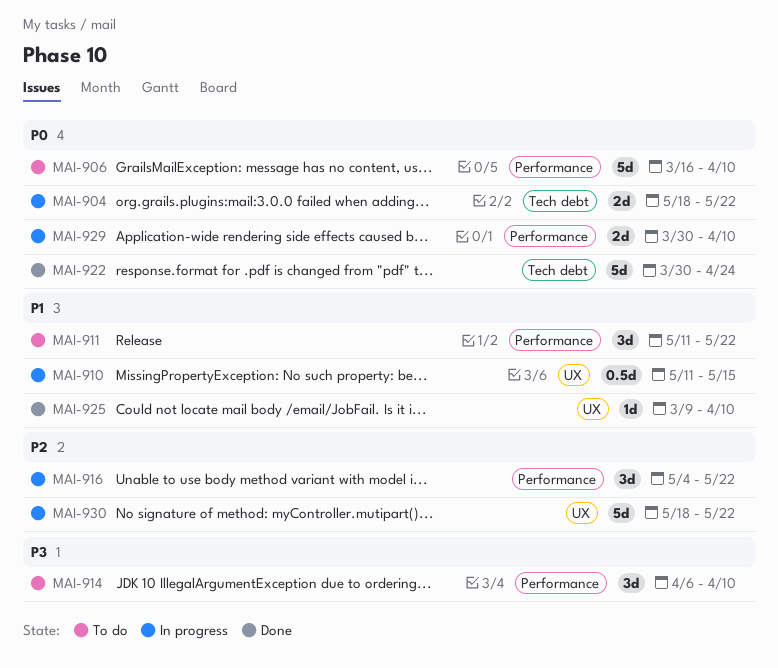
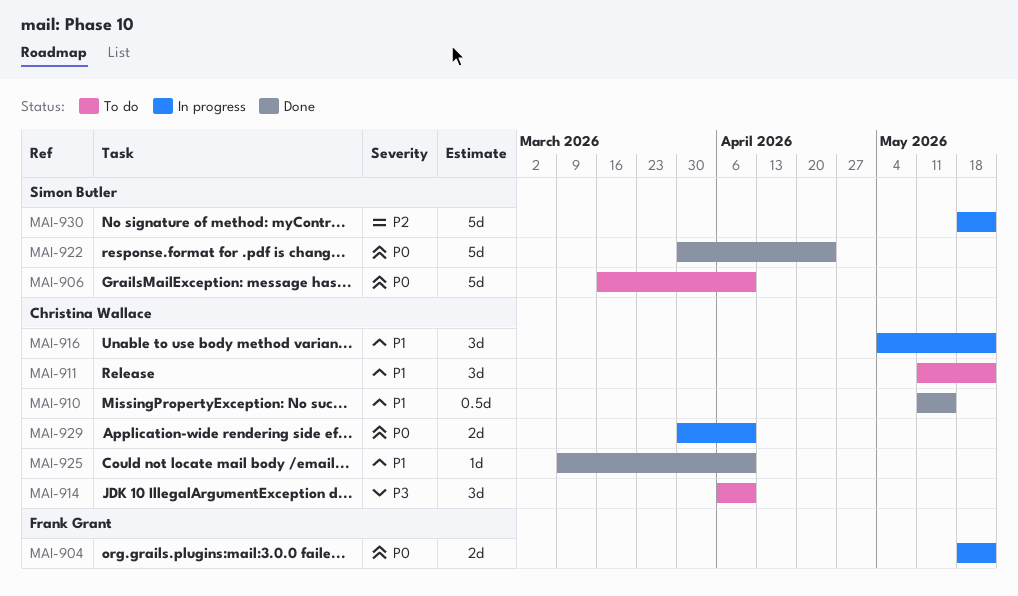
MAI-910, status: In progress -> Done
MAI-916, priority: P2 -> P1

